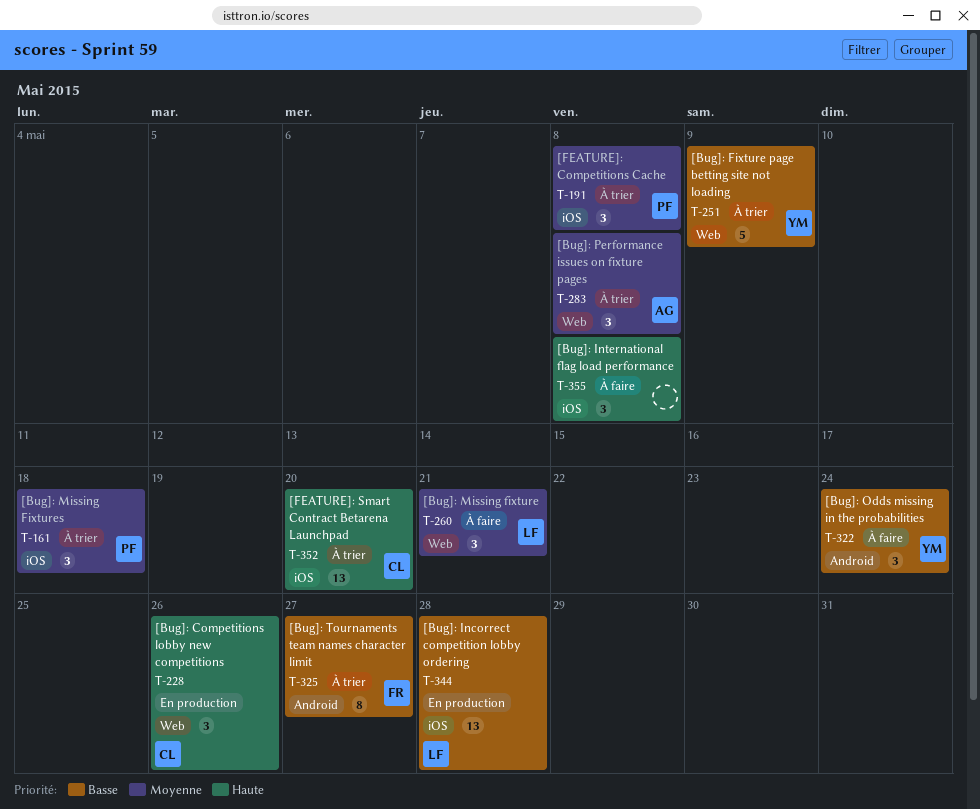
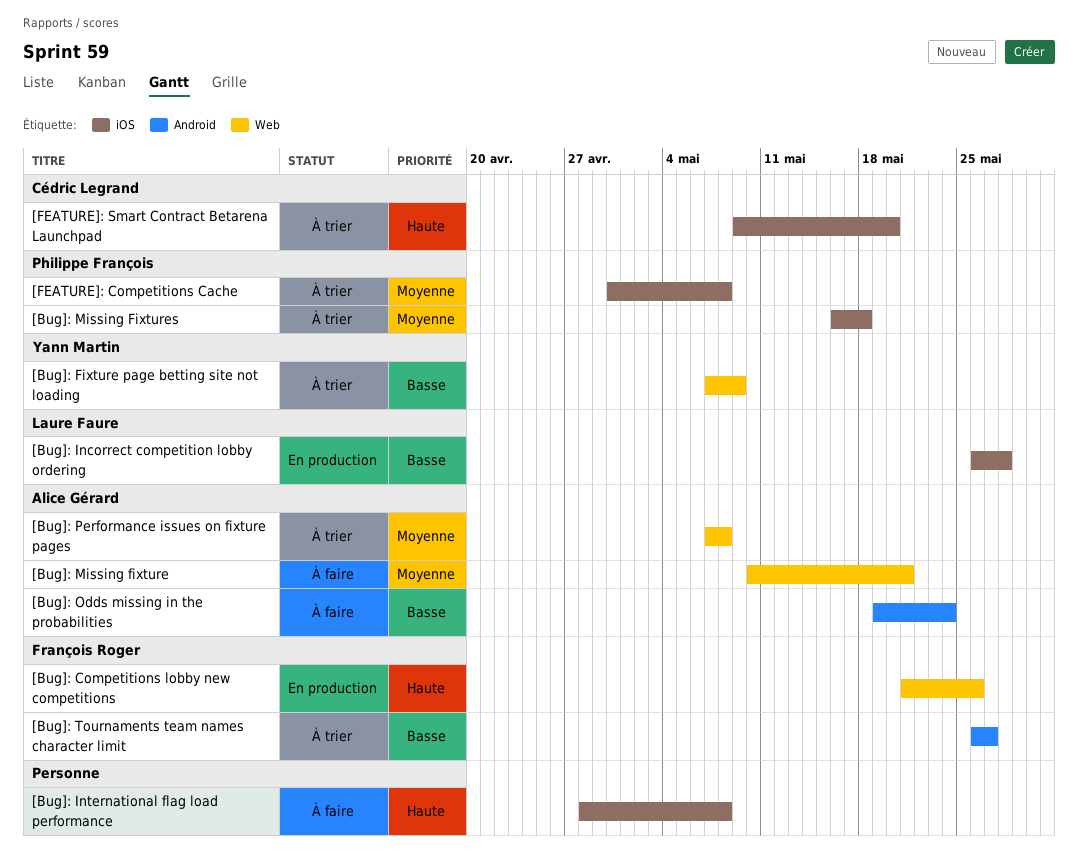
[Bug]: Competitions lobby new competitions, owner: Cédric Legrand -> François Roger
[Bug]: Missing fixture, owner: Laure Faure -> Alice Gérard
[Bug]: Odds missing in the probabilities, owner: Yann Martin -> Alice Gérard

